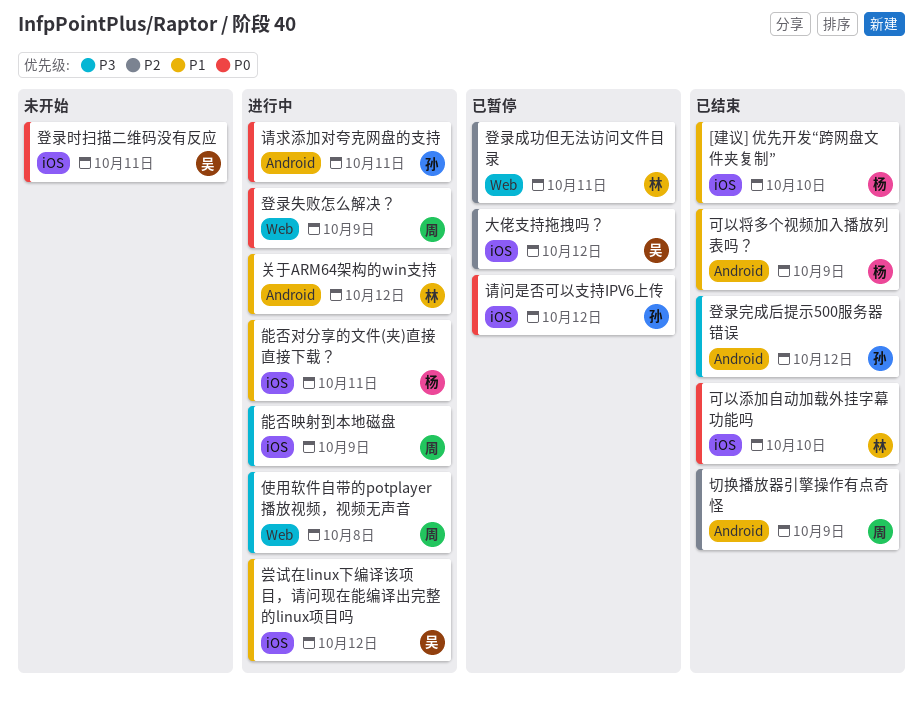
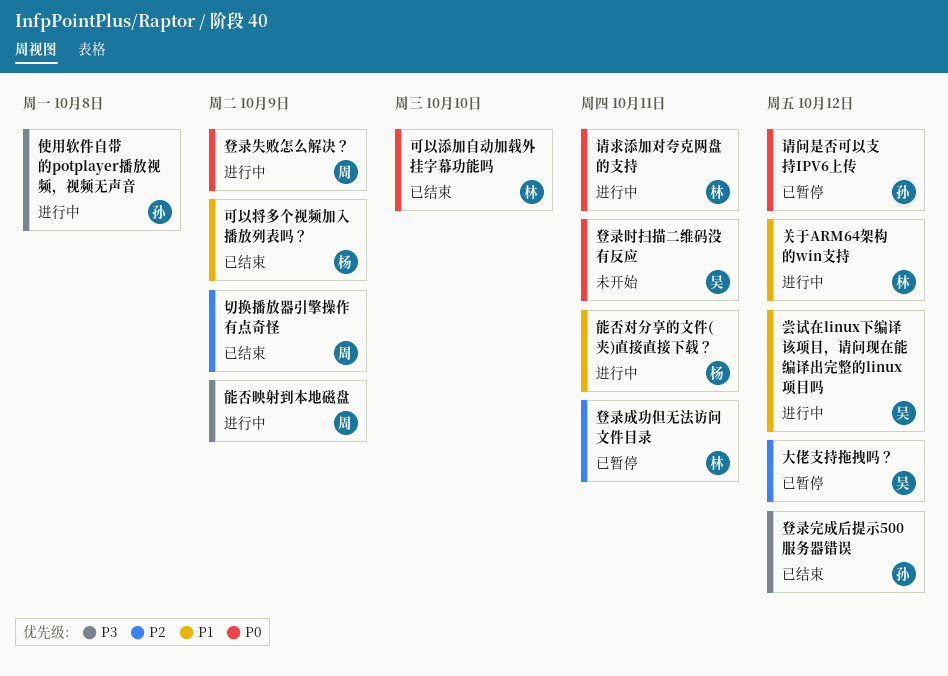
[建议] 优先开发“跨网盘文件夹复制”: present -> none
使用软件自带的potplayer播放视频，视频无声音, owner: 周 -> 孙
请求添加对夸克网盘的支持, owner: 孙 -> 林

